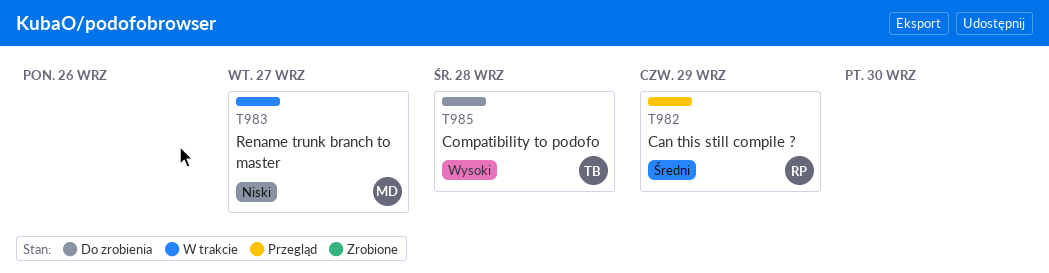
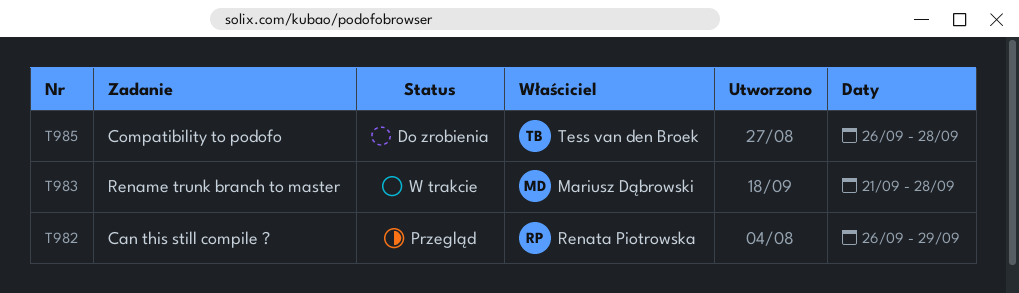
T983, due: Sep 27 -> Sep 28

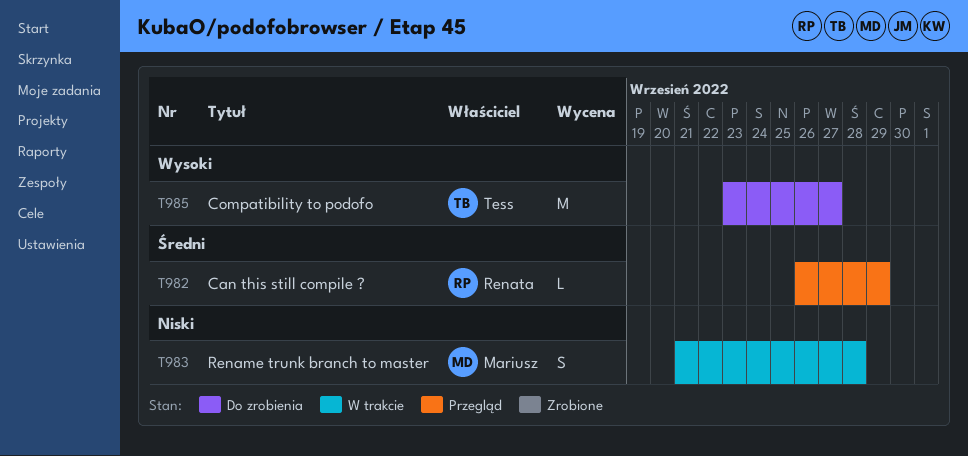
T985, start: Sep 26 -> Sep 23
T985, due: Sep 28 -> Sep 27

